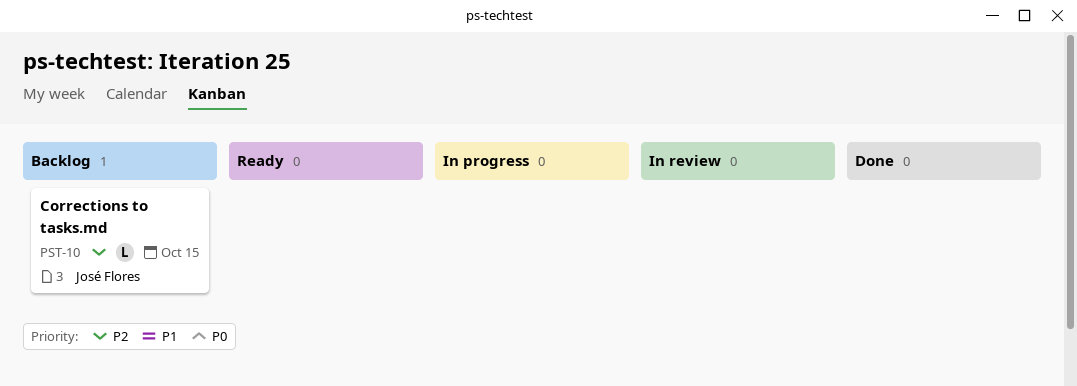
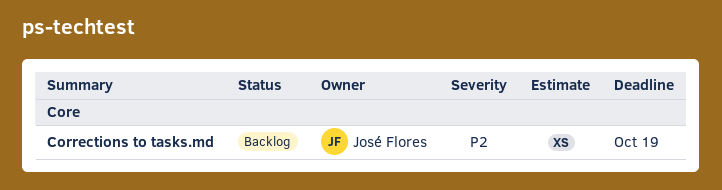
Corrections to tasks.md, estimate: L -> XS
Corrections to tasks.md, due: Oct 15 -> Oct 19

